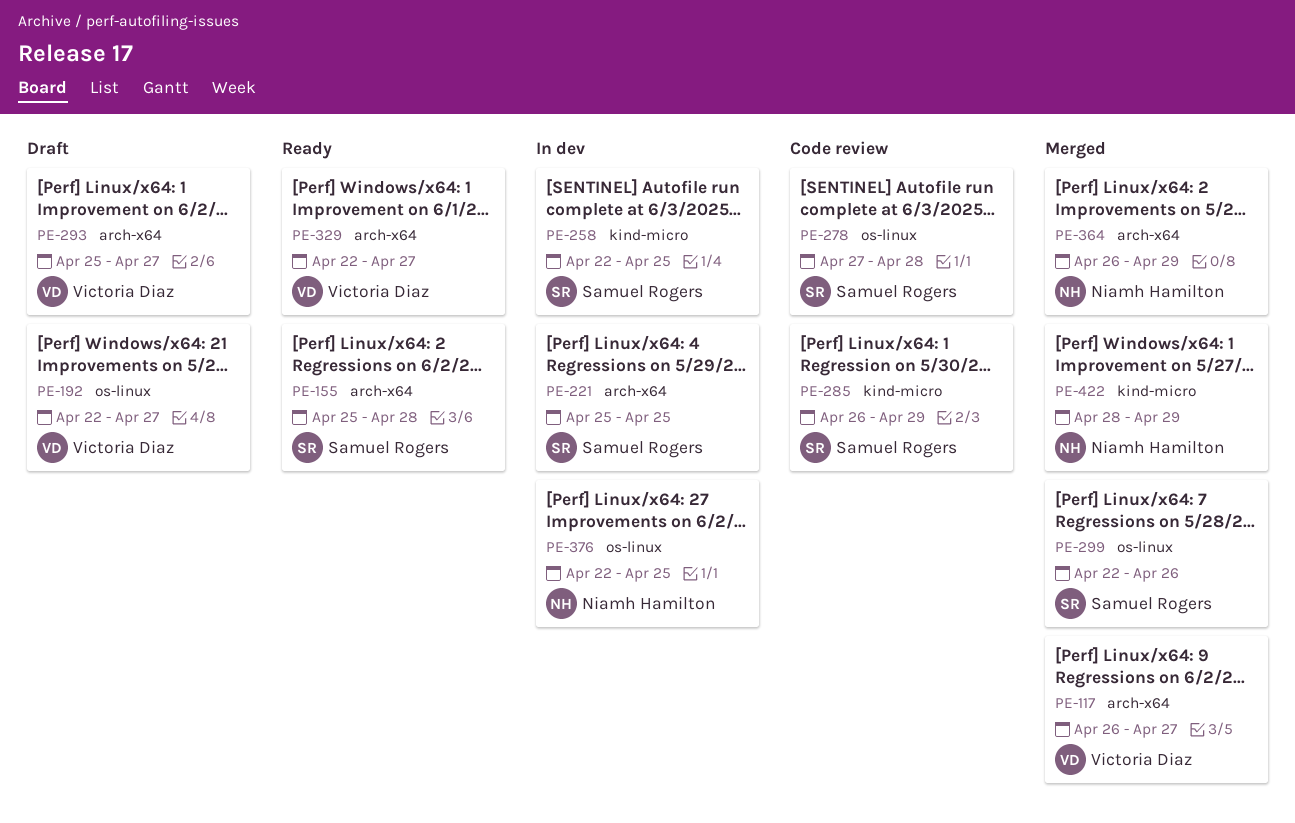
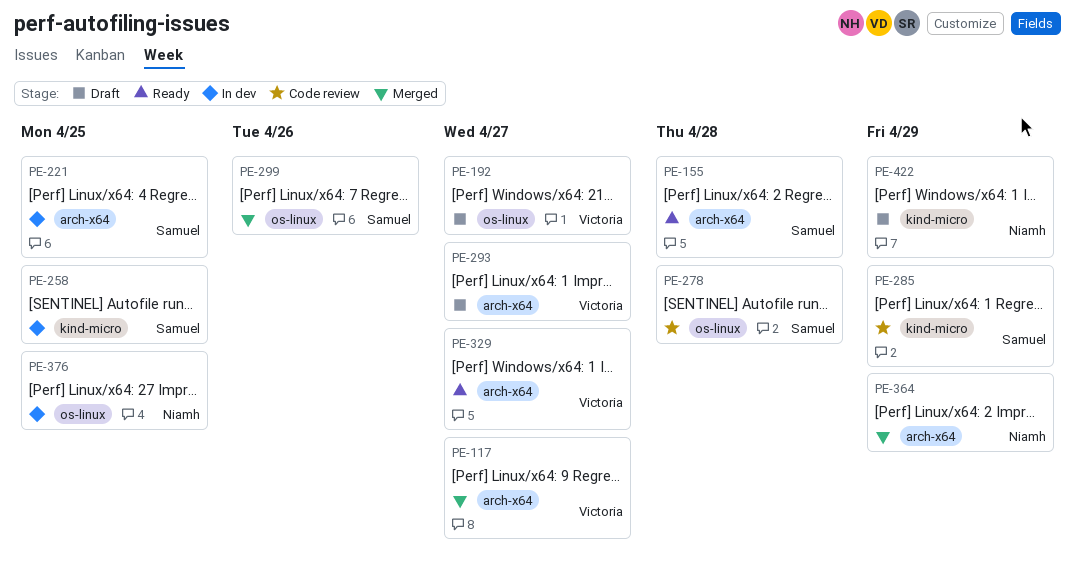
PE-422, status: Merged -> Draft

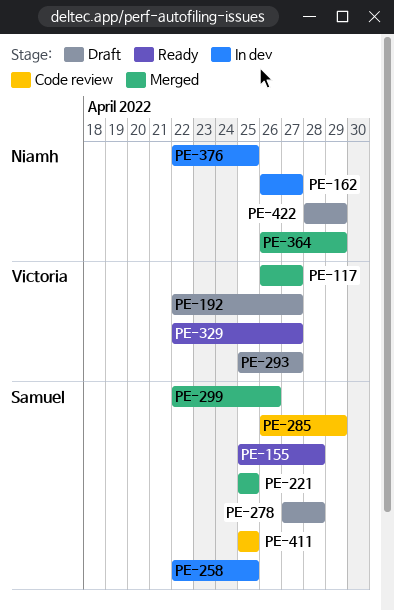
PE-162: none -> present
PE-221, status: In dev -> Merged
PE-278, status: Code review -> Draft
PE-411: none -> present

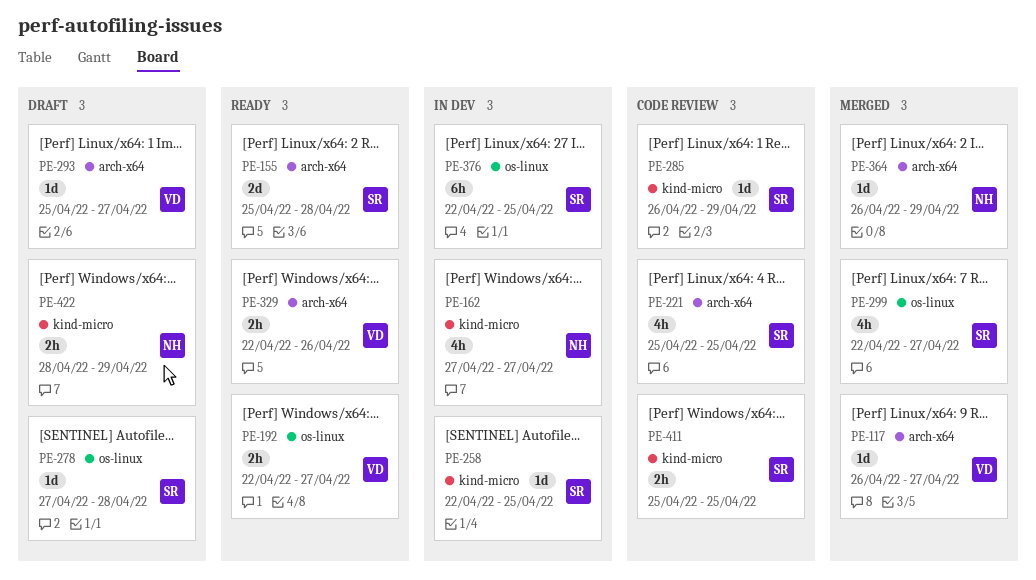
PE-162, start: Apr 26 -> Apr 27
PE-192, status: Draft -> Ready
PE-221, status: Merged -> Code review
PE-299, due: Apr 26 -> Apr 27
PE-329, due: Apr 27 -> Apr 26
PE-376, owner: Niamh -> Samuel

